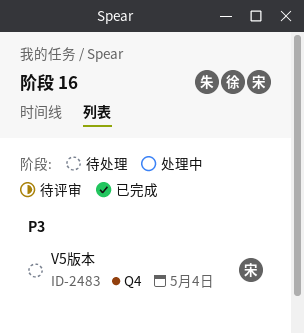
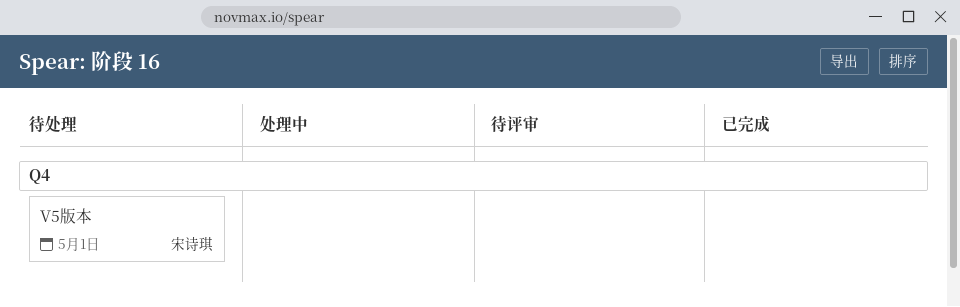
V5版本, due: May 4 -> May 1

